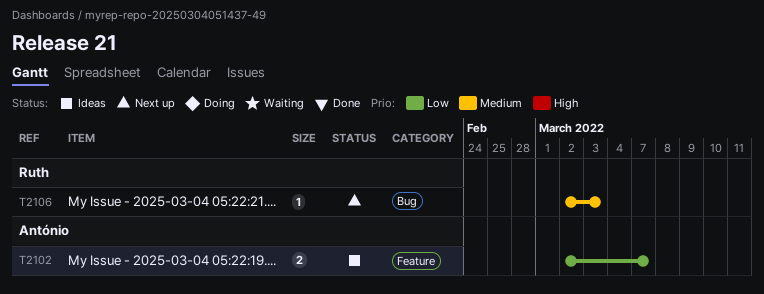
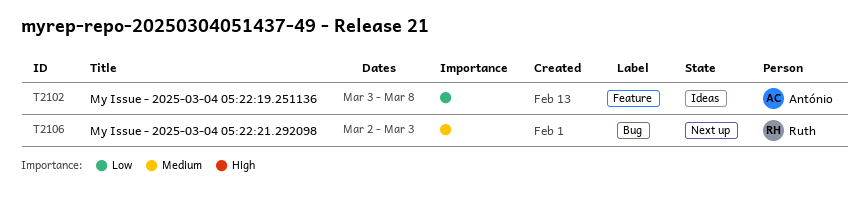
T2102, start: Mar 2 -> Mar 3
T2102, due: Mar 7 -> Mar 8

